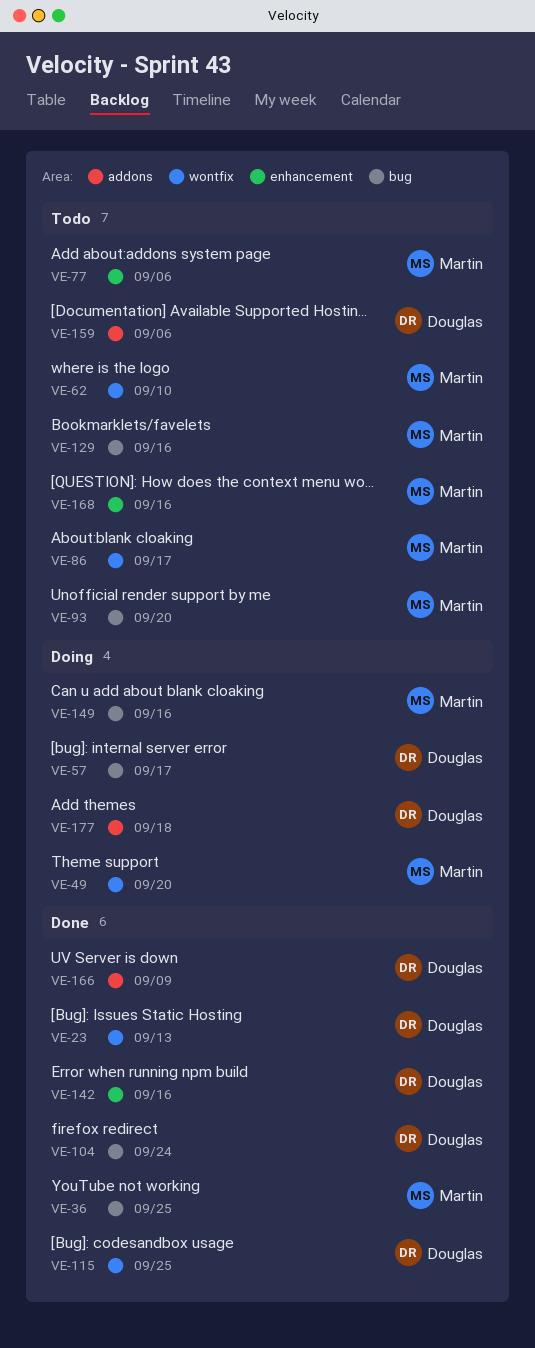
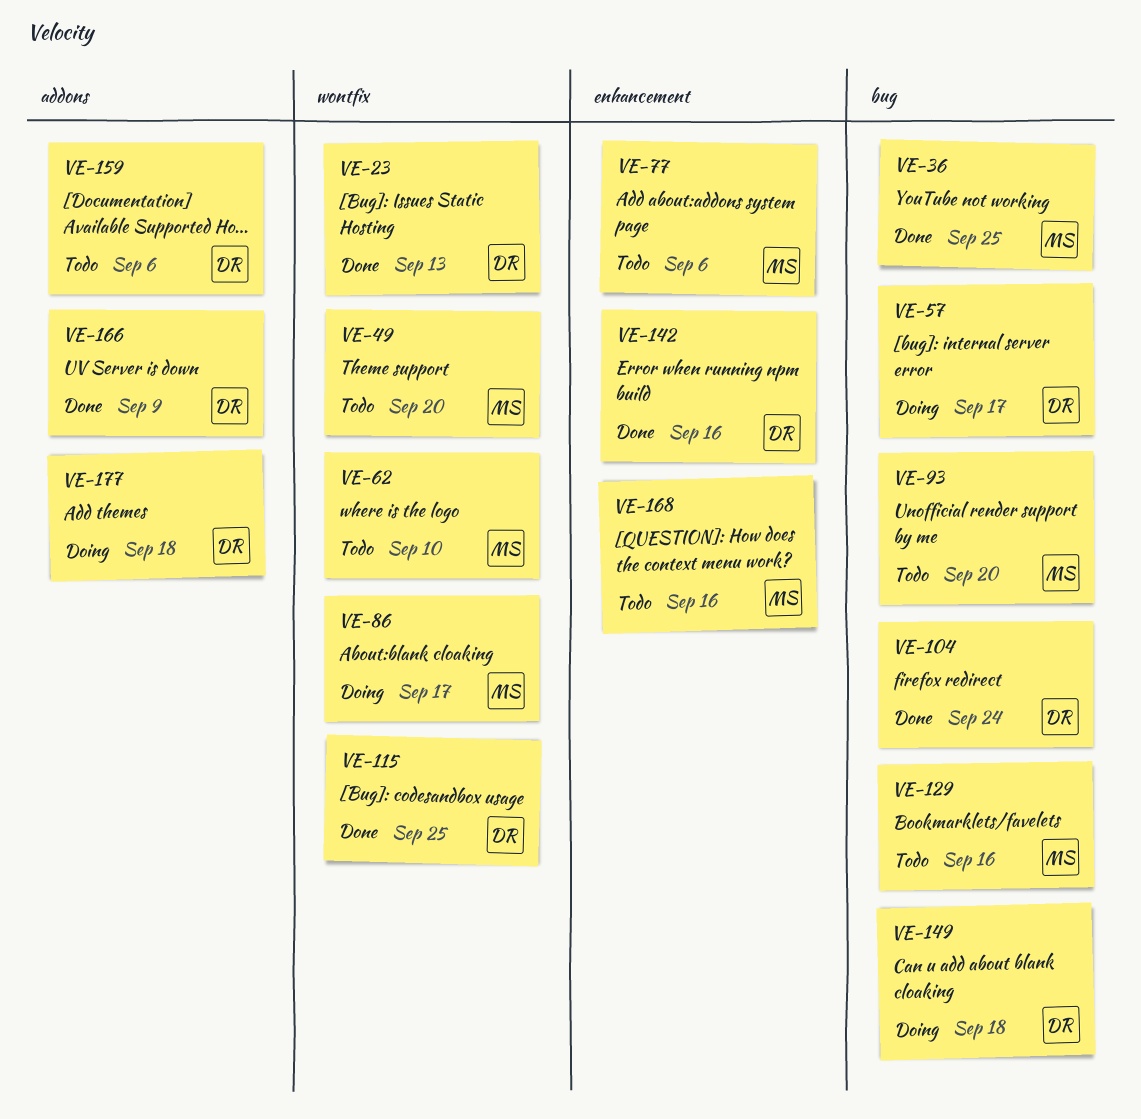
VE-49, status: Doing -> Todo
VE-86, status: Todo -> Doing
VE-149, owner: Martin -> Douglas
VE-149, due: Sep 16 -> Sep 18

